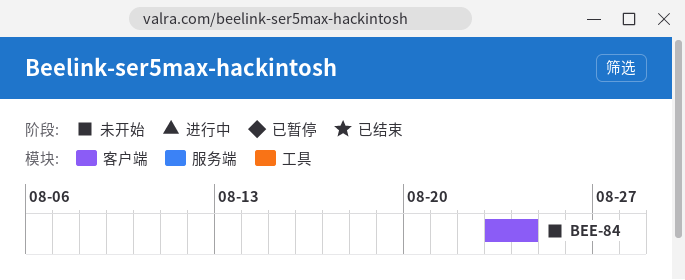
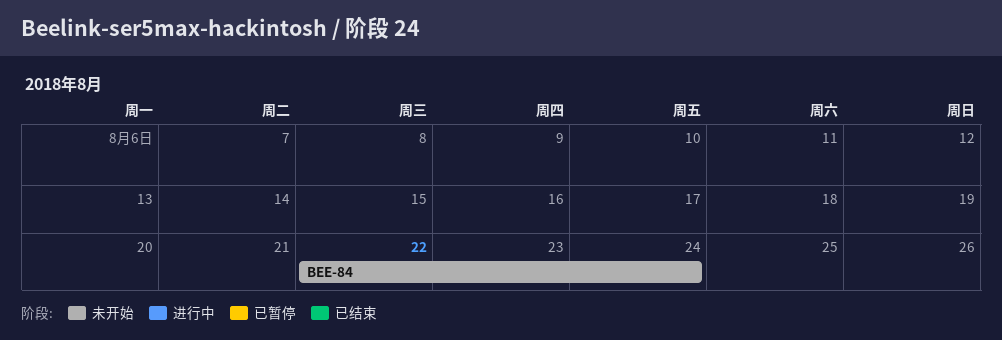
BEE-84, start: Aug 23 -> Aug 22

